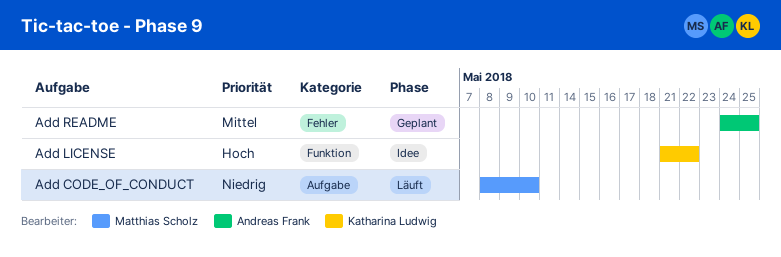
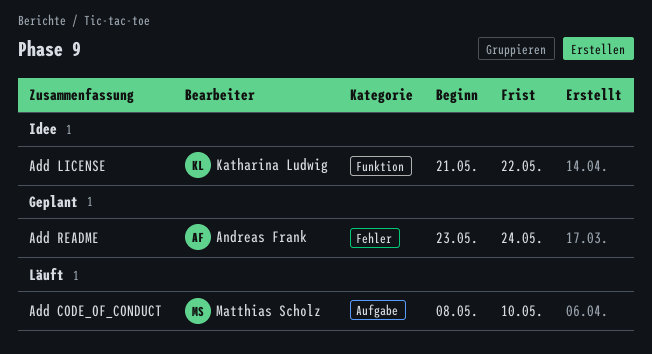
Add README, start: May 24 -> May 23
Add README, due: May 25 -> May 24

